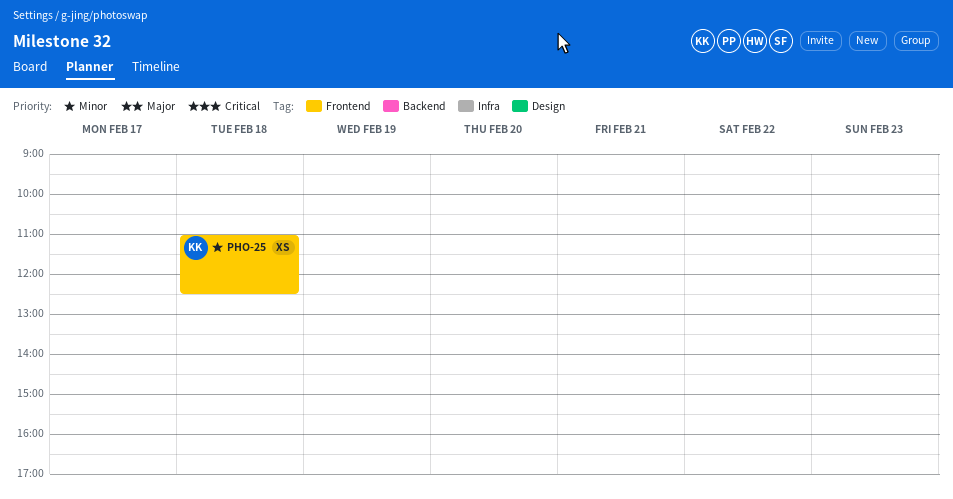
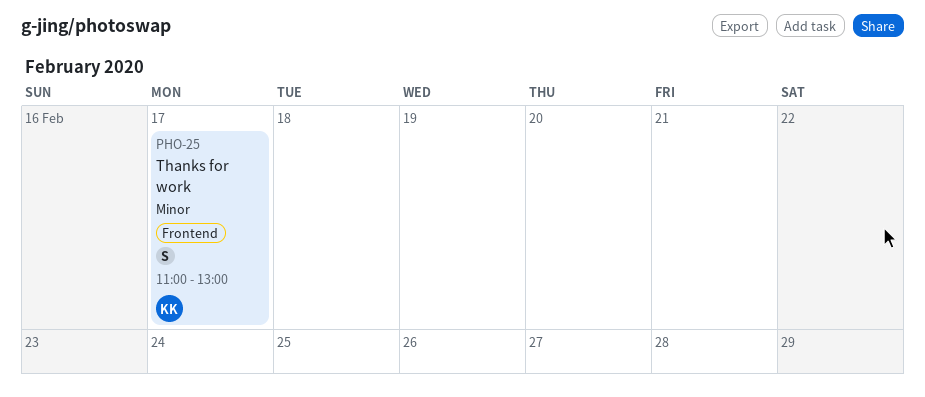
PHO-25, estimate: XS -> S
PHO-25, day: Feb 18 -> Feb 17
PHO-25, ends: 12:30 -> 13:00

